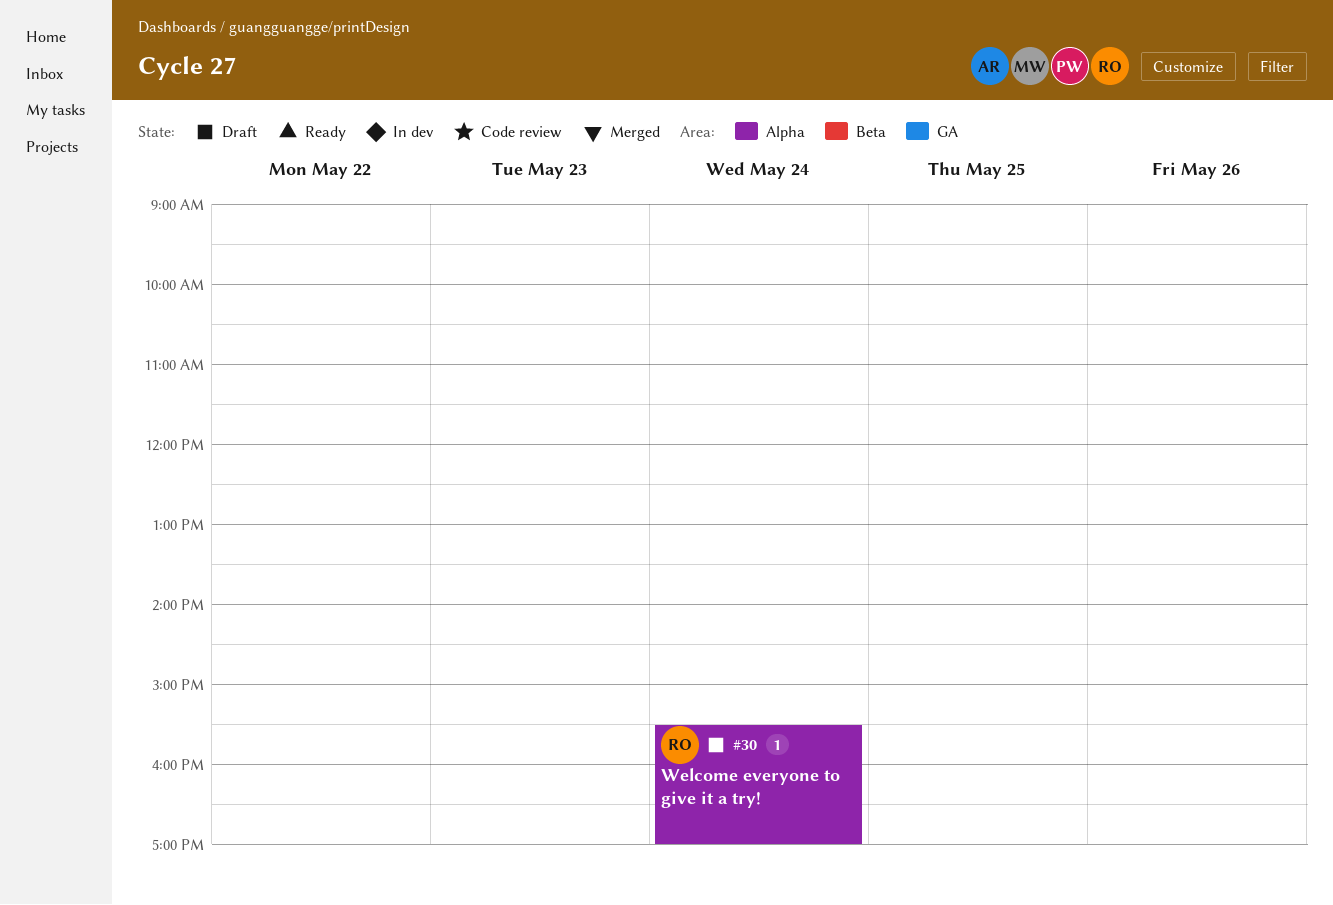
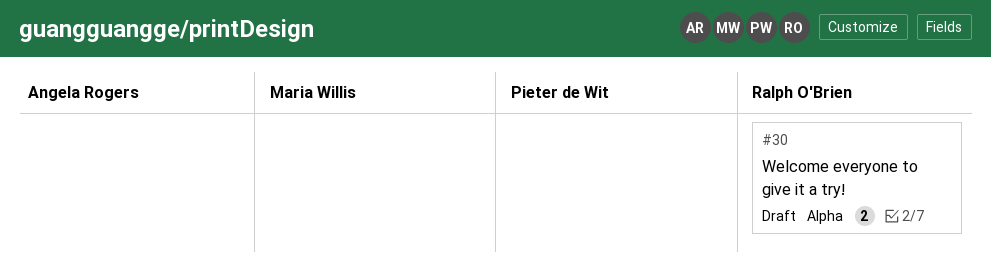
#30, estimate: 1 -> 2

